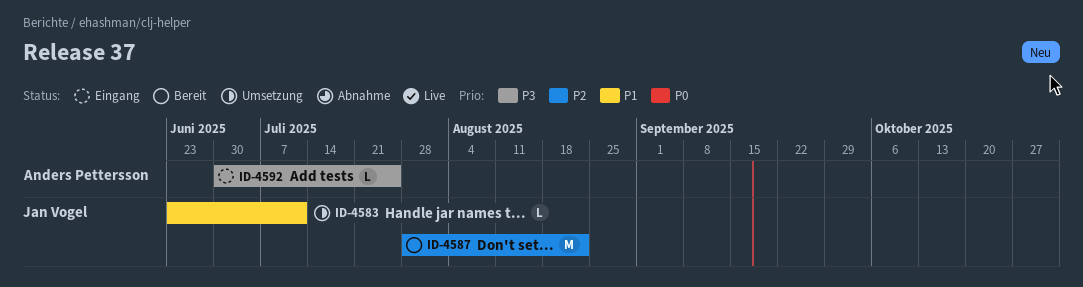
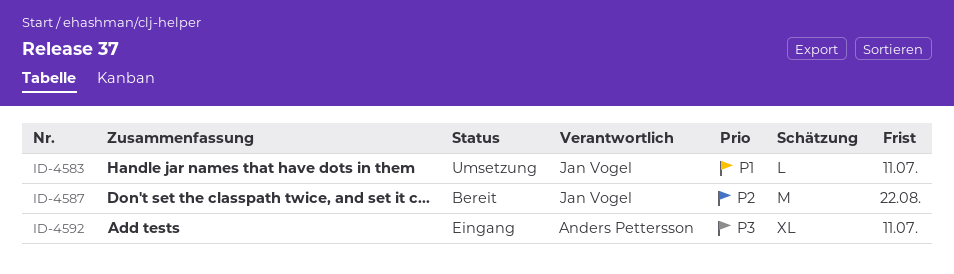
ID-4592, estimate: L -> XL
ID-4592, due: Jul 25 -> Jul 11

